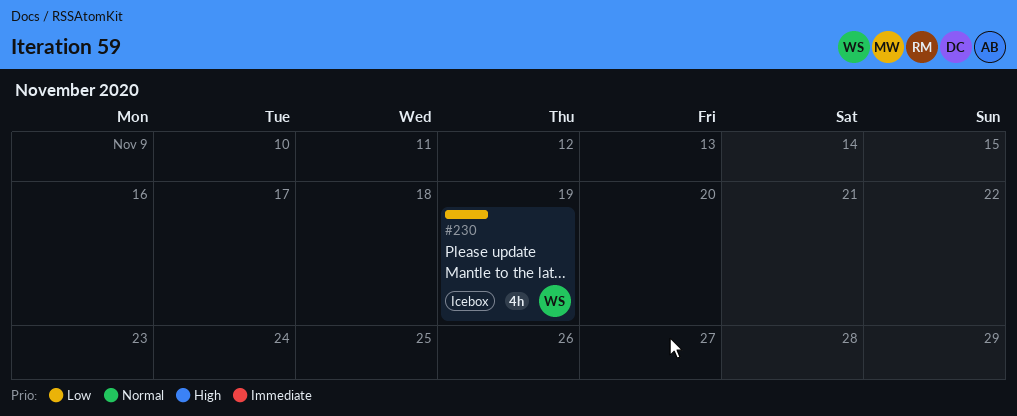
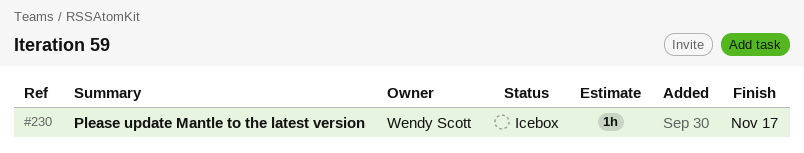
#230, estimate: 4h -> 1h
#230, due: Nov 19 -> Nov 17

